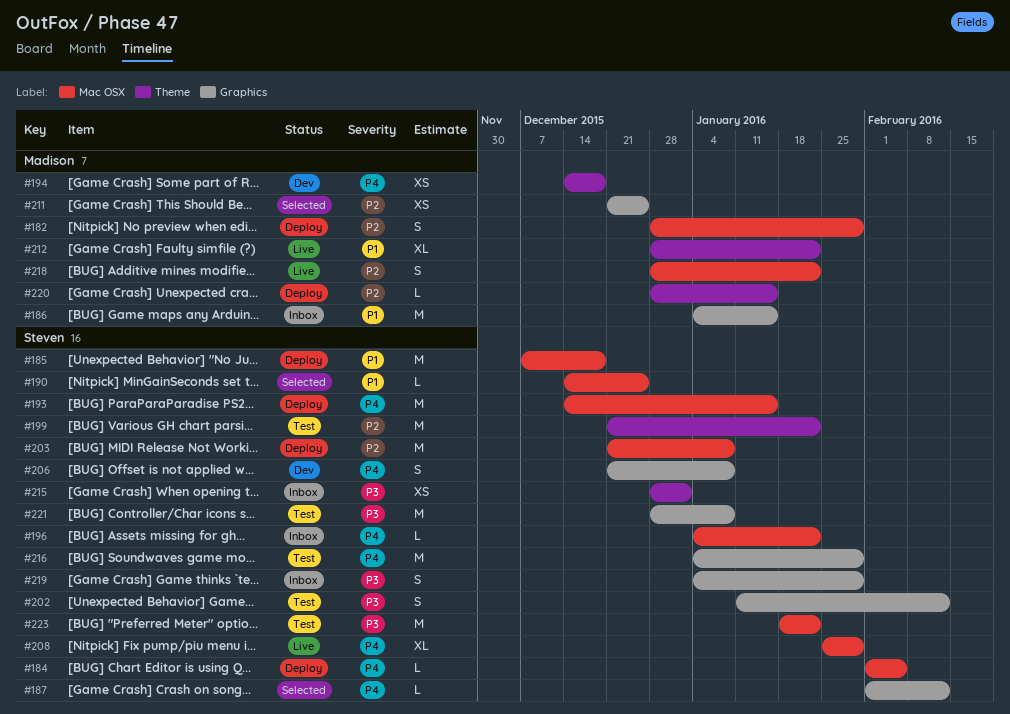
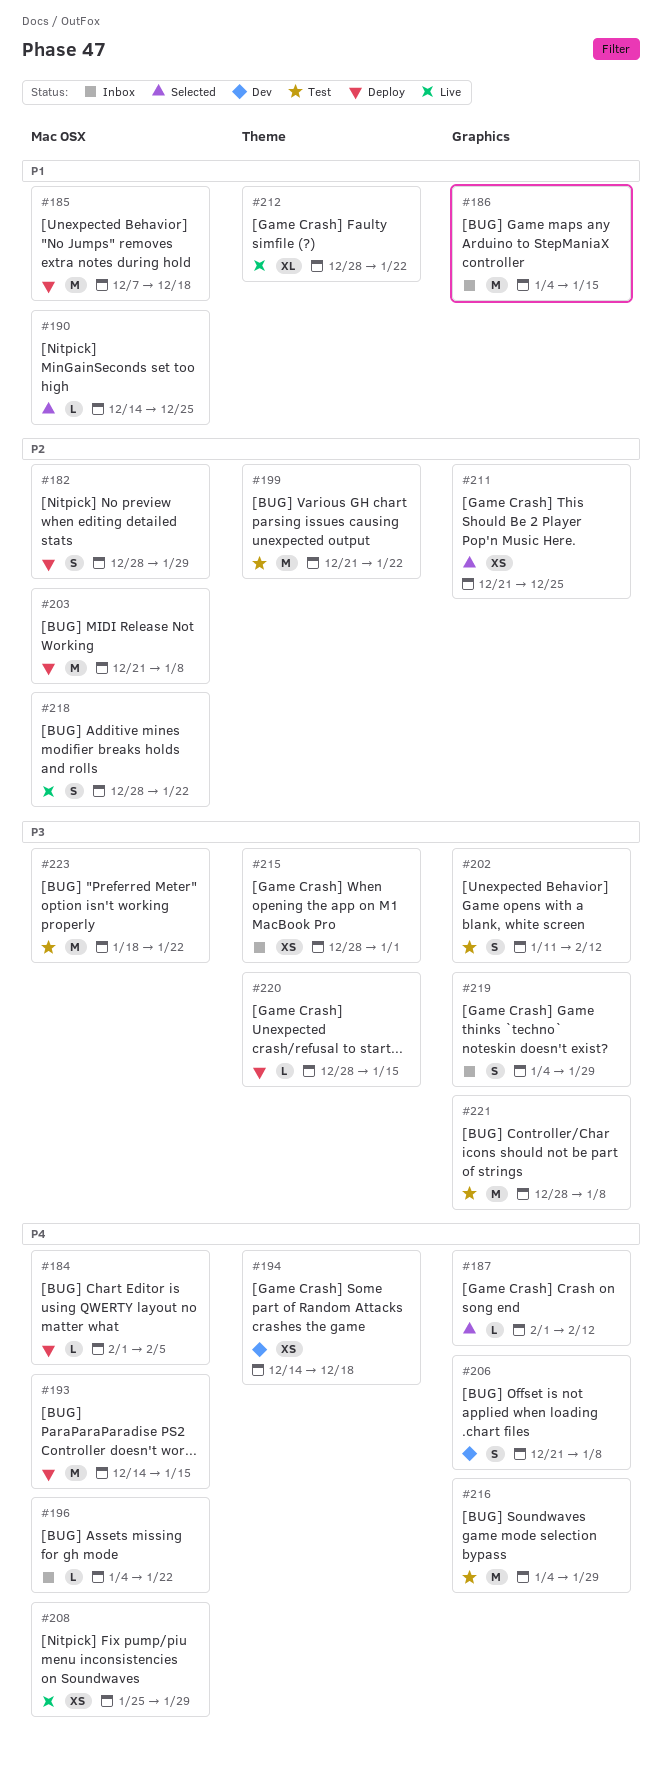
#208, estimate: XL -> XS
#220, priority: P2 -> P3

